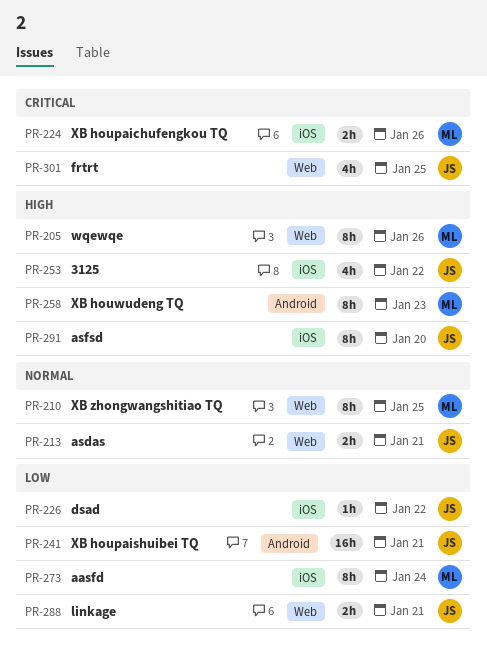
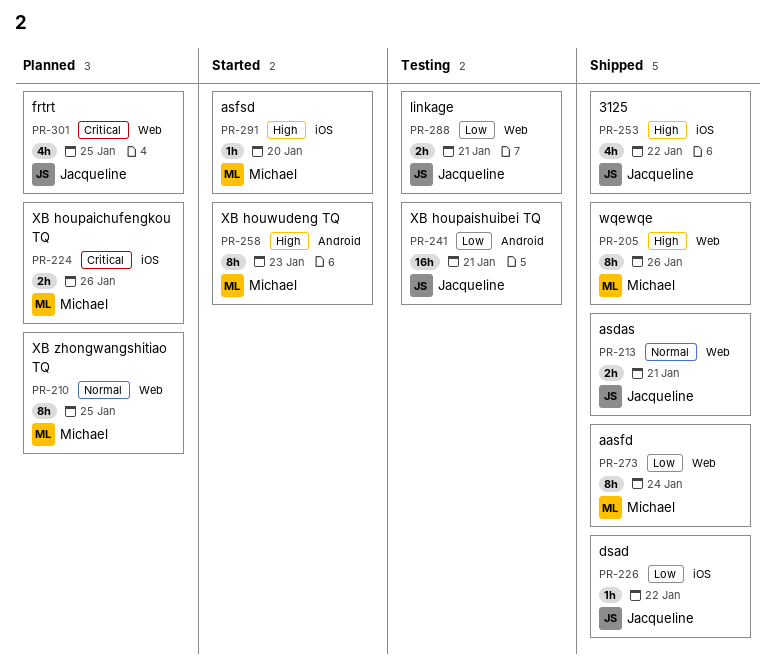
PR-273, label: iOS -> Web
PR-291, owner: Jacqueline -> Michael
PR-291, estimate: 8h -> 1h

